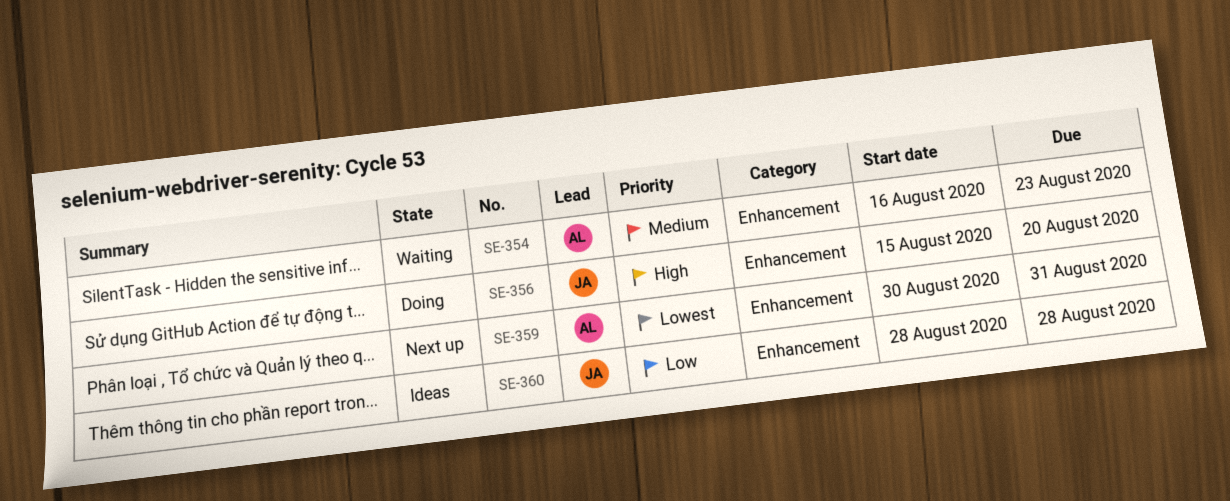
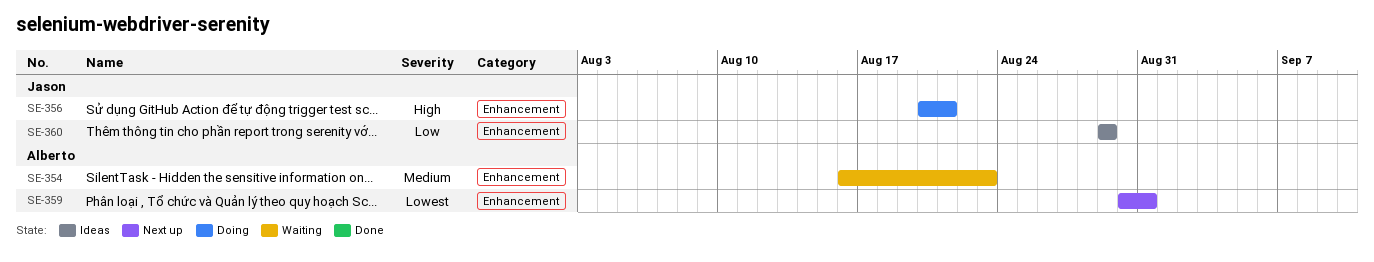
SE-356, start: Aug 15 -> Aug 20
SE-356, due: Aug 20 -> Aug 21
SE-360, start: Aug 28 -> Aug 29
SE-360, due: Aug 28 -> Aug 29

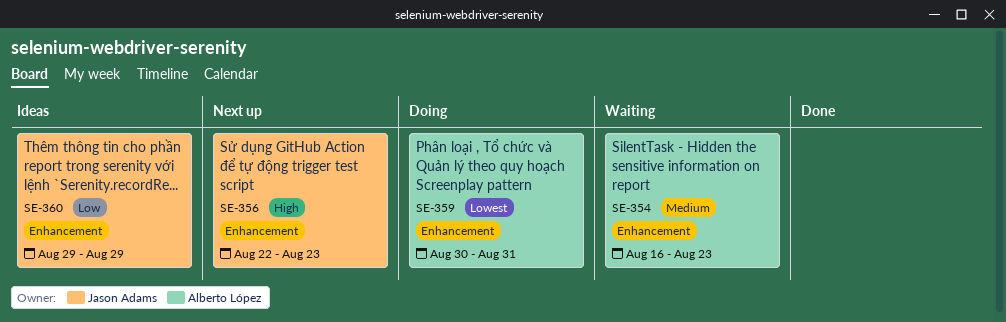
SE-356, status: Doing -> Next up
SE-356, start: Aug 20 -> Aug 22
SE-356, due: Aug 21 -> Aug 23
SE-359, status: Next up -> Doing

